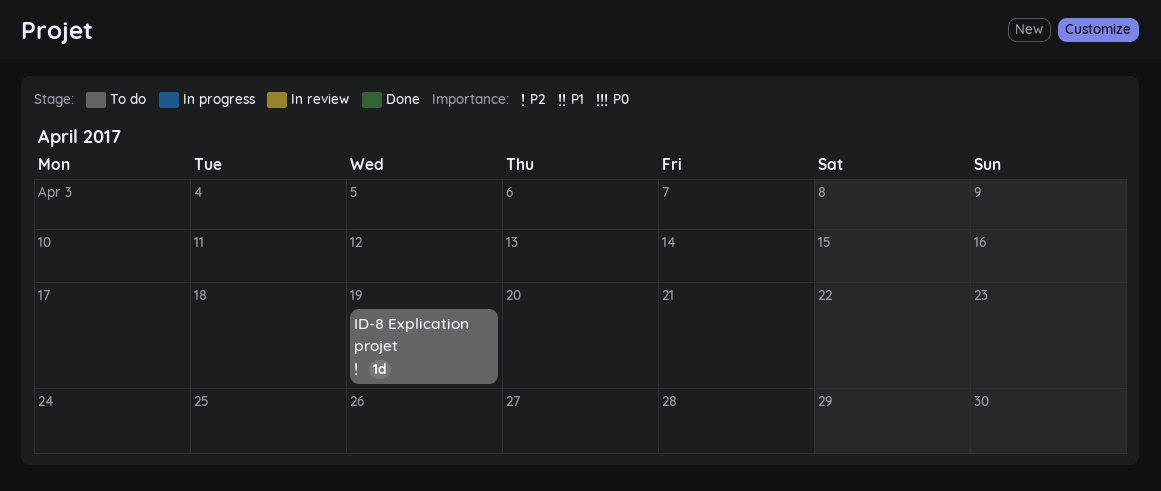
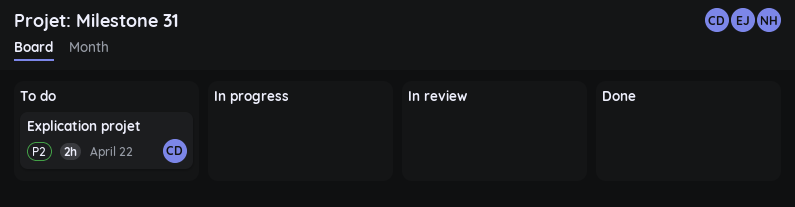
Explication projet, estimate: 1d -> 2h
Explication projet, due: Apr 19 -> Apr 22

